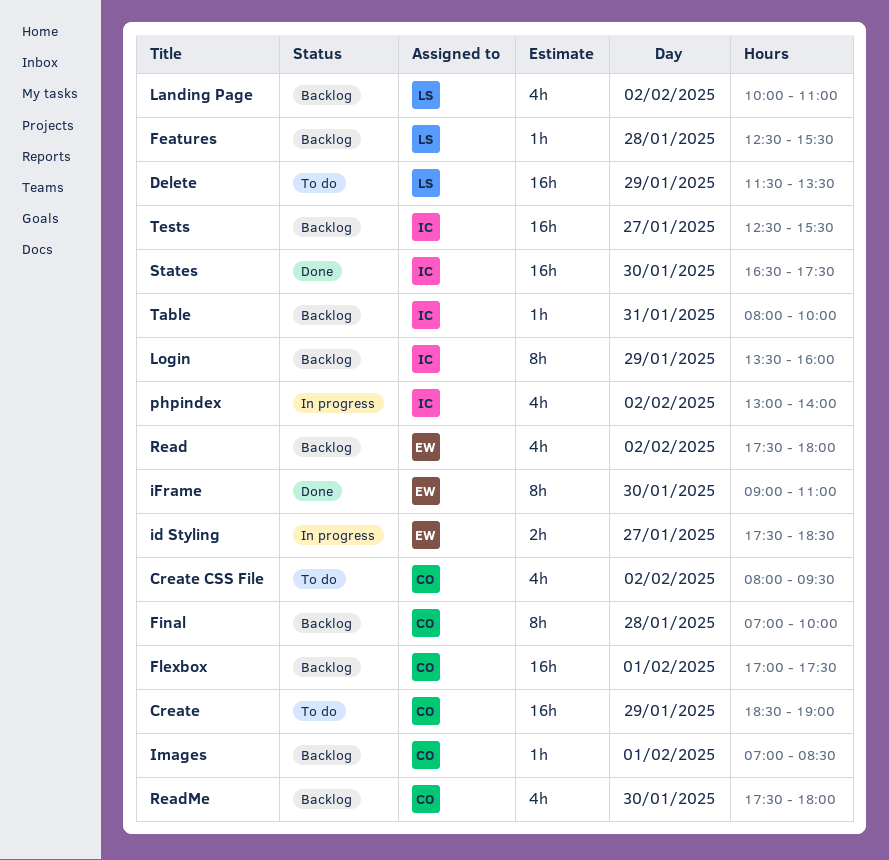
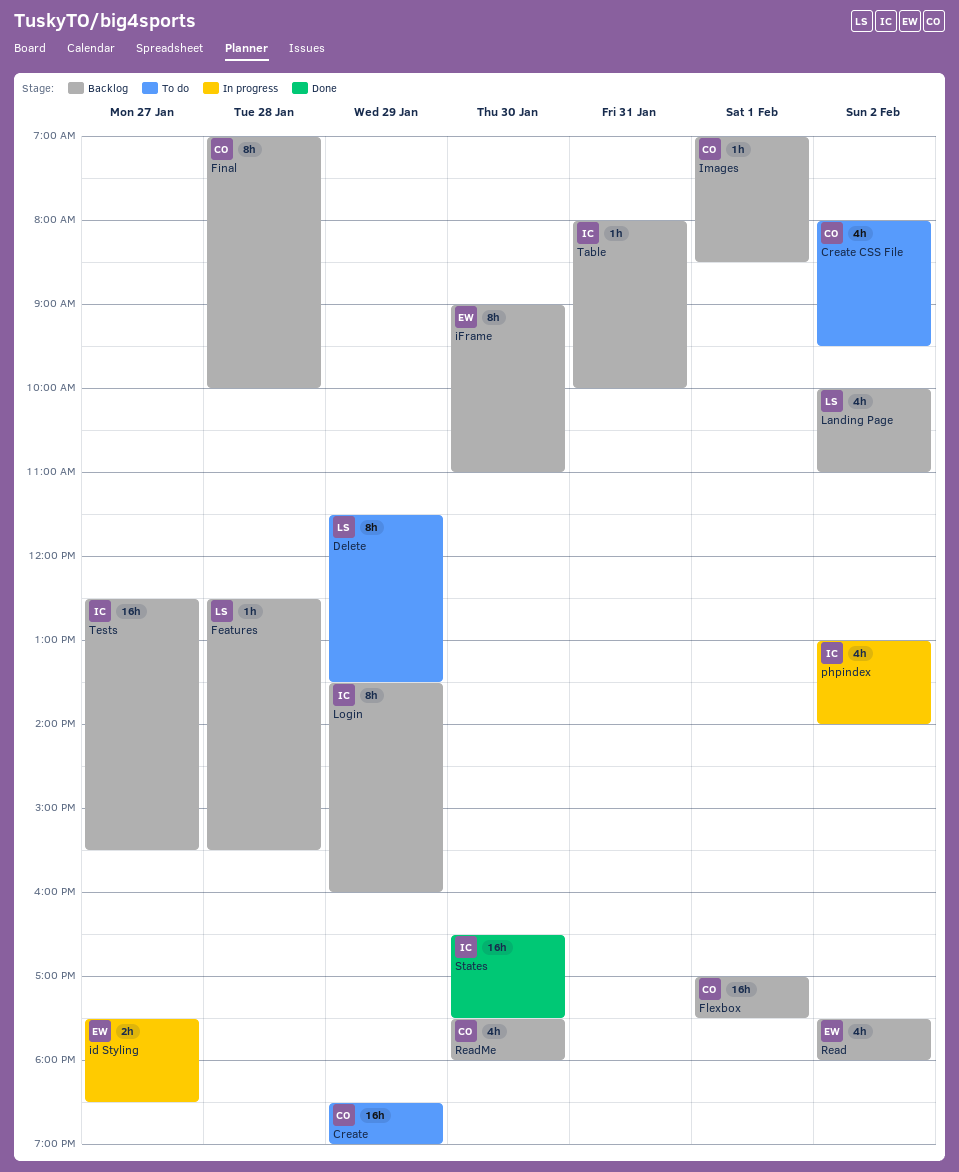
Delete, estimate: 16h -> 8h
iFrame, status: Done -> Backlog

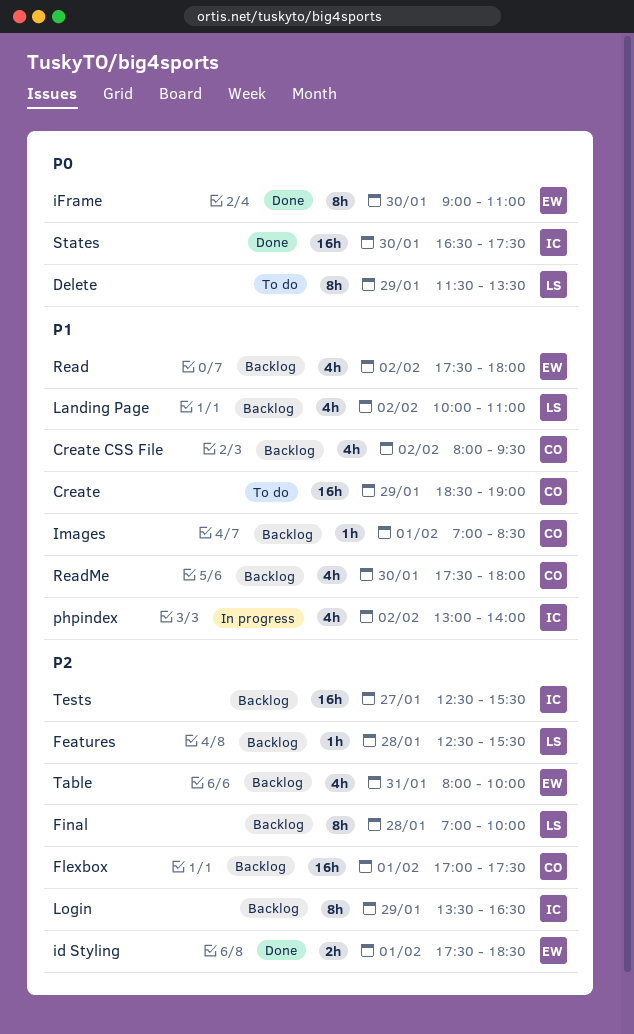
Create CSS File, status: To do -> Backlog
Final, owner: CO -> LS
id Styling, status: In progress -> Done
id Styling, day: Jan 27 -> Feb 1
iFrame, status: Backlog -> Done
Login, ends: 16:00 -> 16:30
Table, owner: IC -> EW
Table, estimate: 1h -> 4h

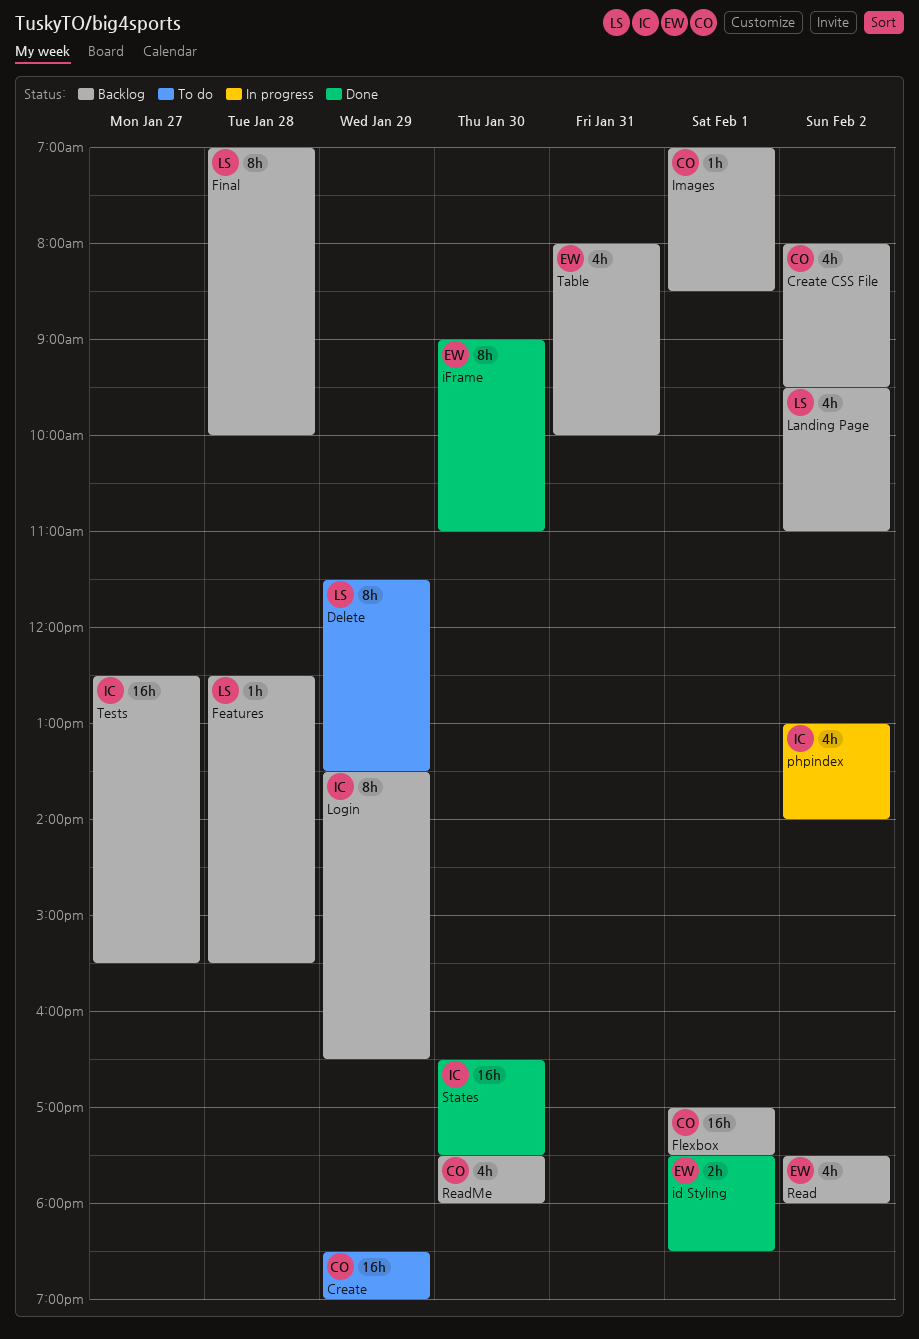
Landing Page, begins: 10:00 -> 09:30

